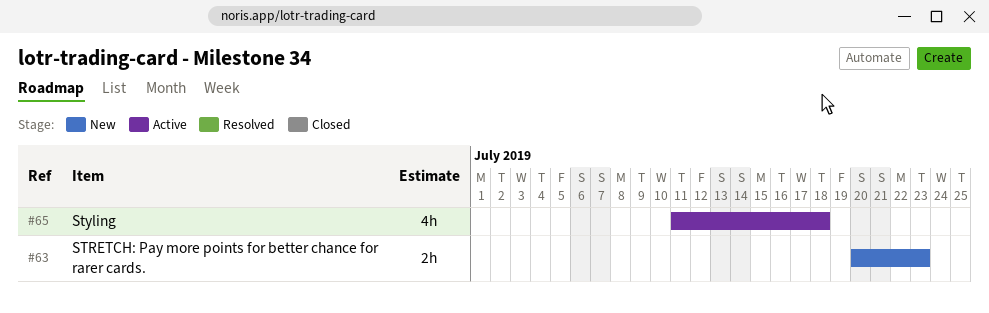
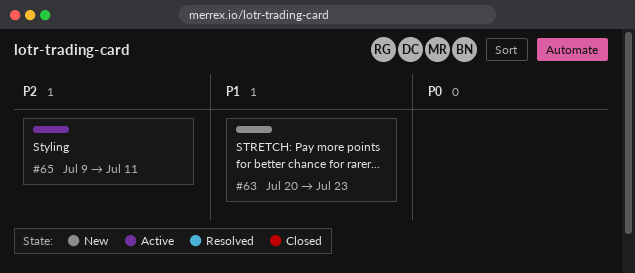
#65, start: Jul 11 -> Jul 9
#65, due: Jul 18 -> Jul 11

